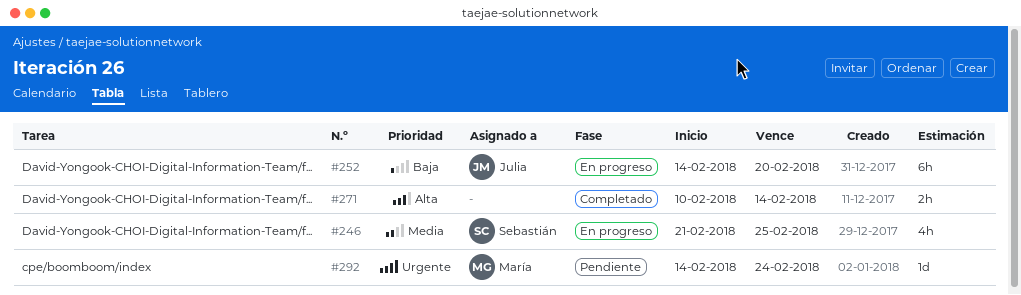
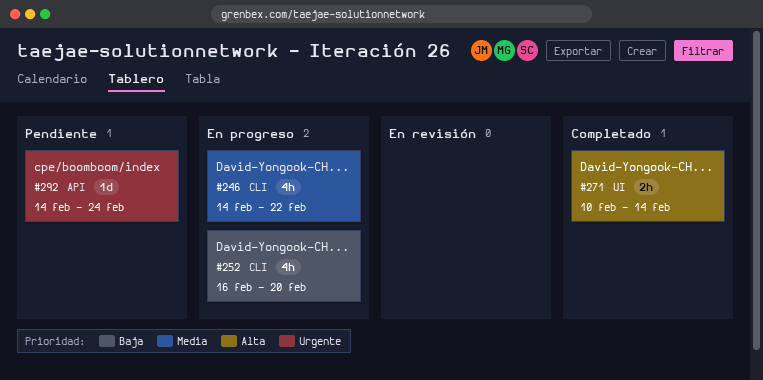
#246, start: Feb 21 -> Feb 14
#246, due: Feb 25 -> Feb 22
#252, estimate: 6h -> 4h
#252, start: Feb 14 -> Feb 16

